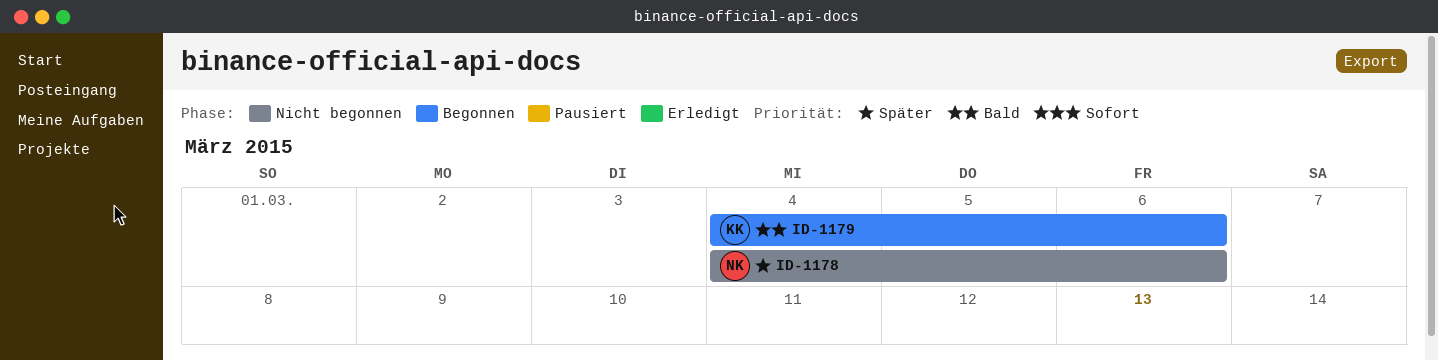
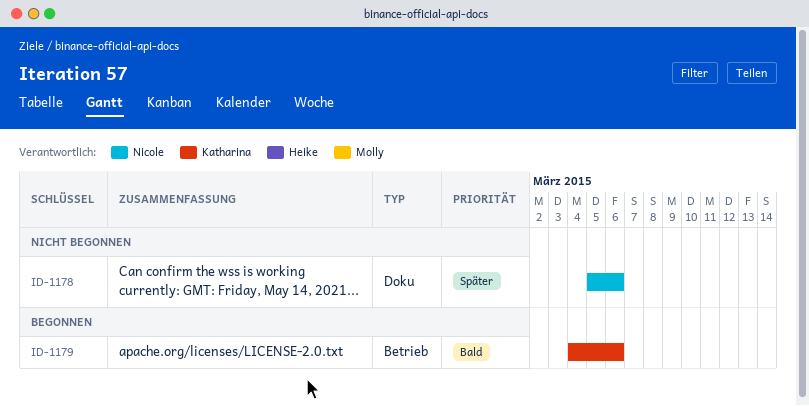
ID-1178, start: Mar 4 -> Mar 5

